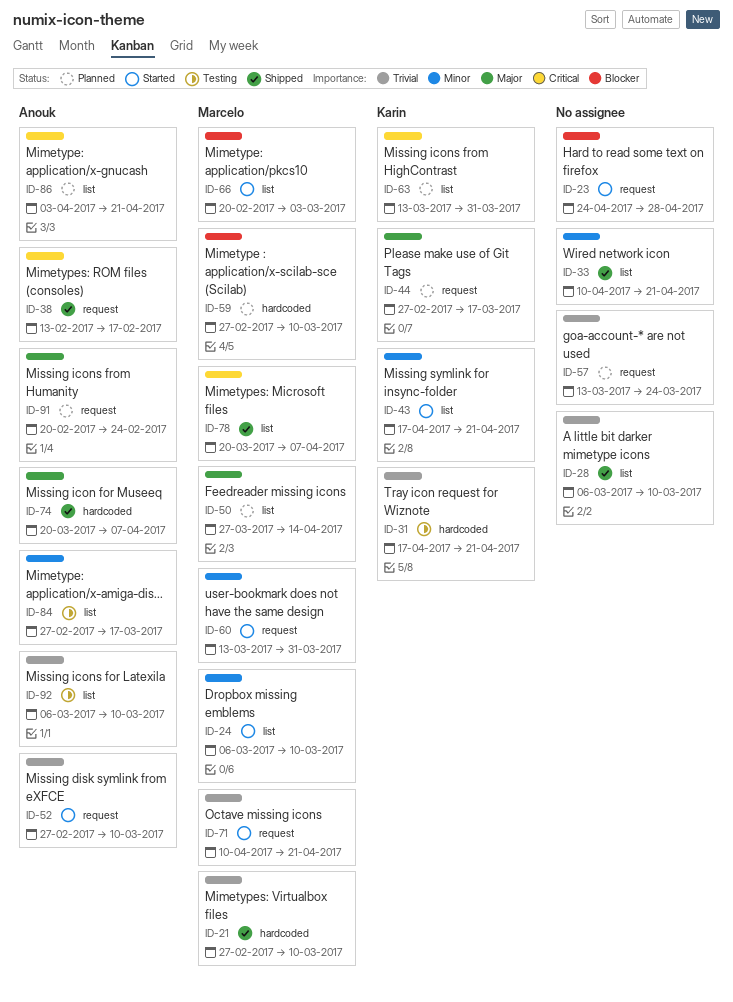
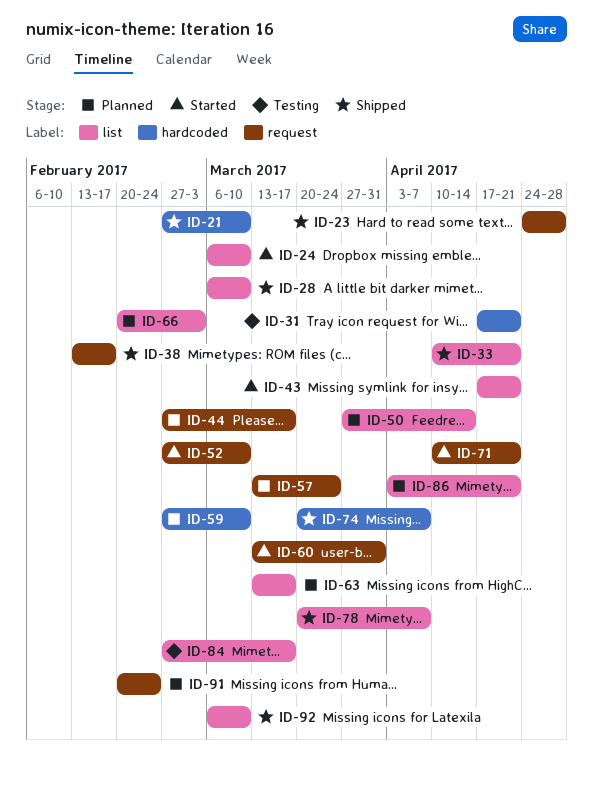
ID-23, status: Started -> Shipped
ID-63, due: Mar 31 -> Mar 17
ID-66, status: Started -> Planned
ID-92, status: Testing -> Shipped

